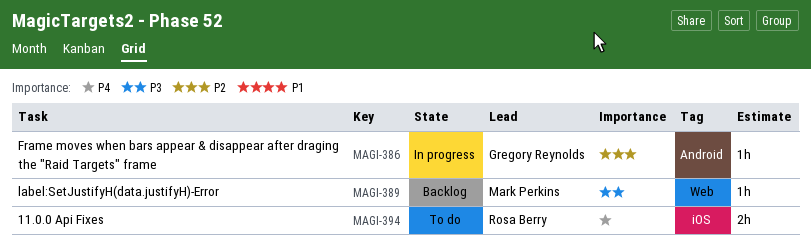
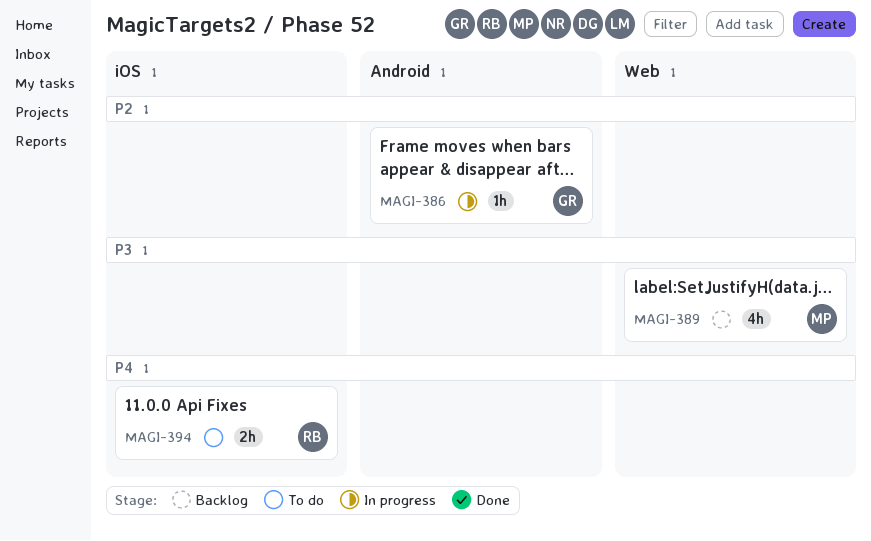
MAGI-389, estimate: 1h -> 4h

